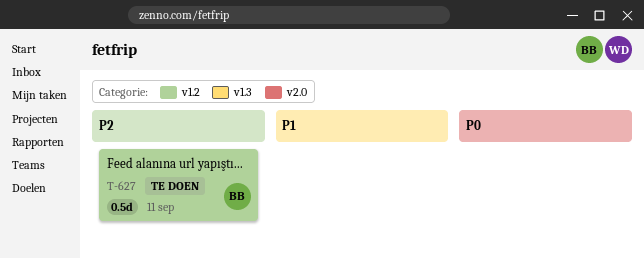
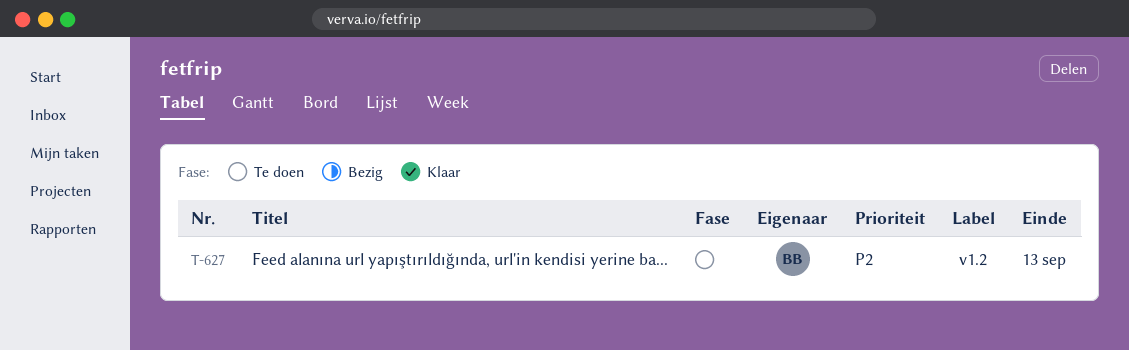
T-627, due: Sep 11 -> Sep 13

